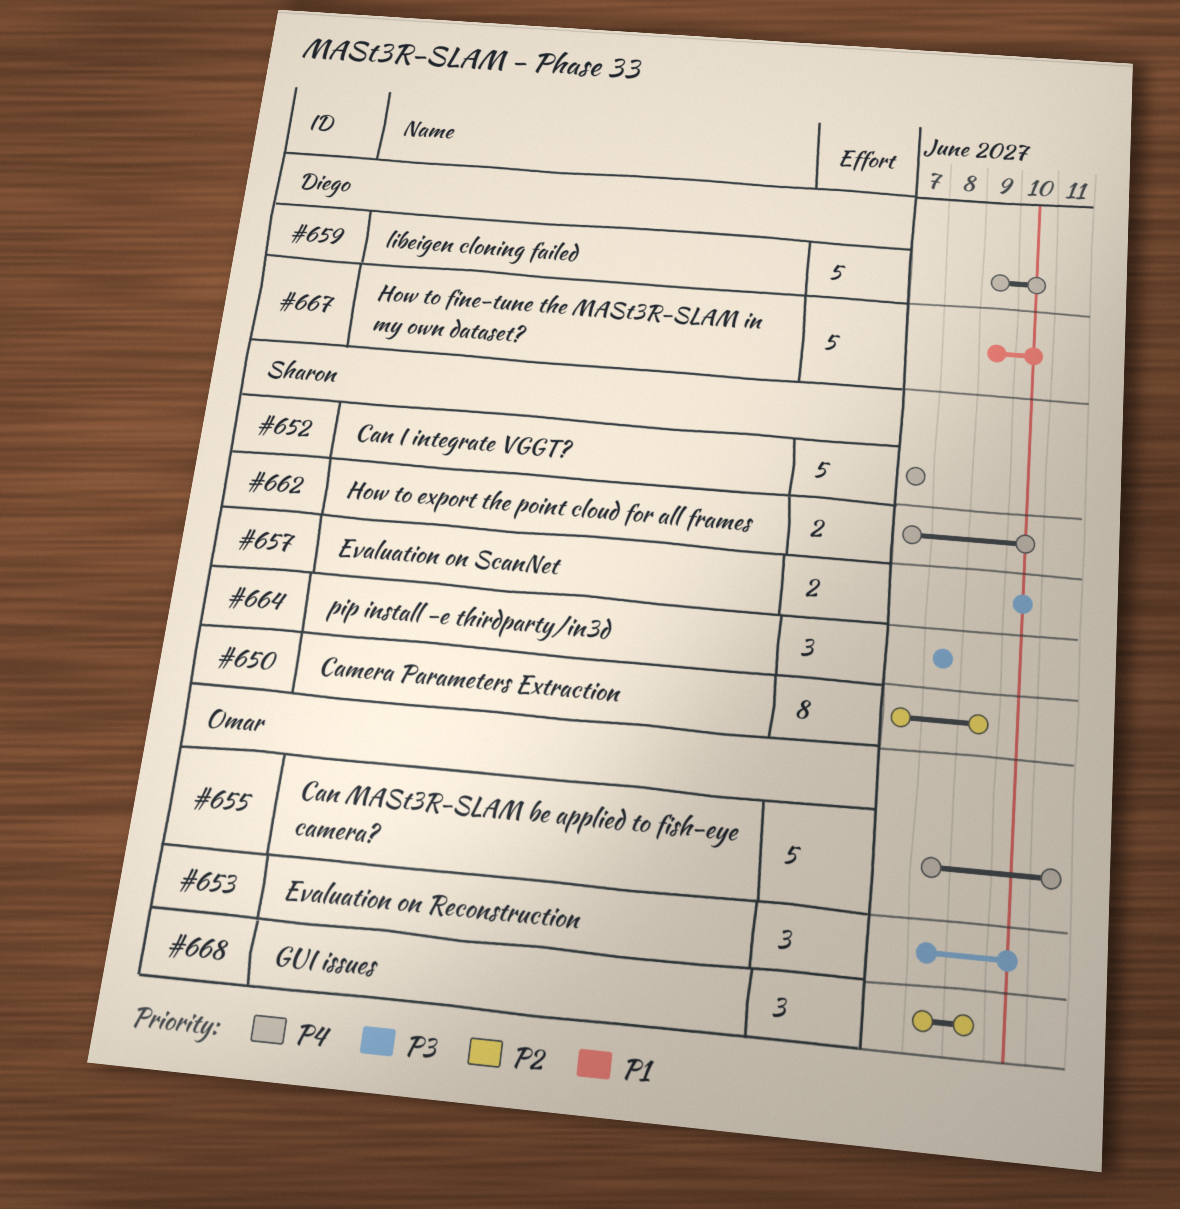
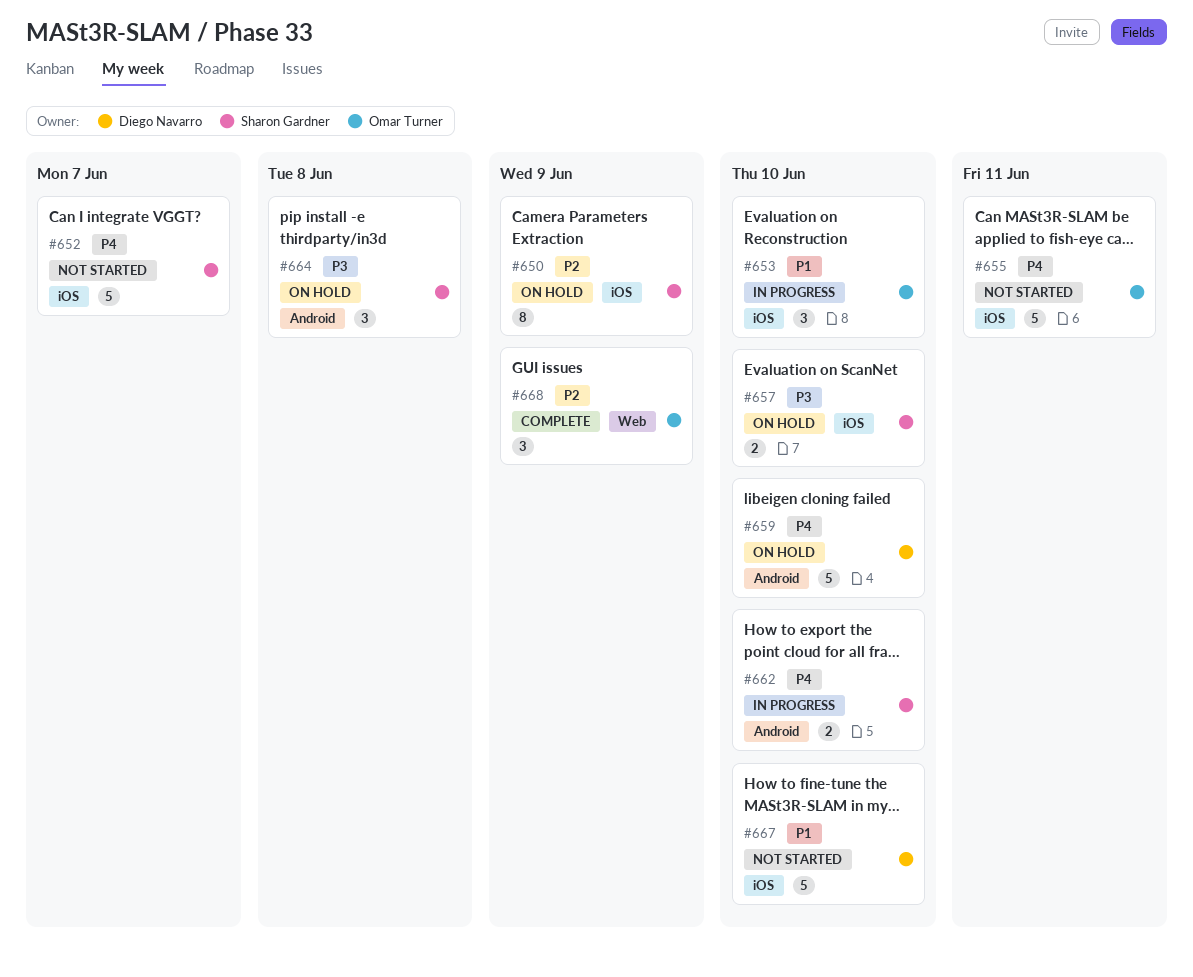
#653, priority: P3 -> P1

